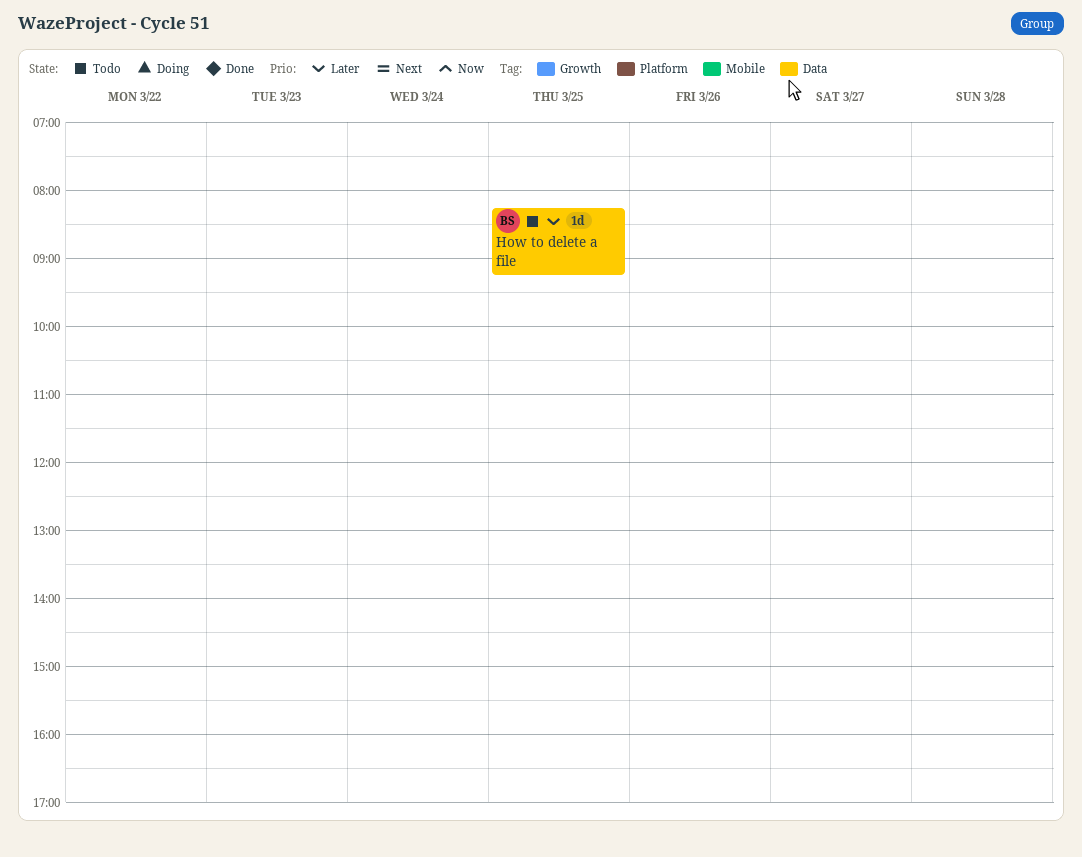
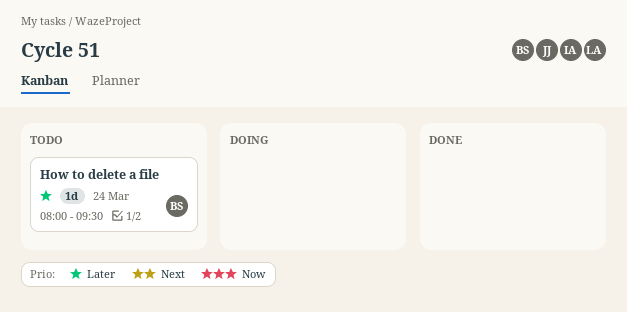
How to delete a file, day: Mar 25 -> Mar 24
How to delete a file, begins: 08:15 -> 08:00
How to delete a file, ends: 09:15 -> 09:30

